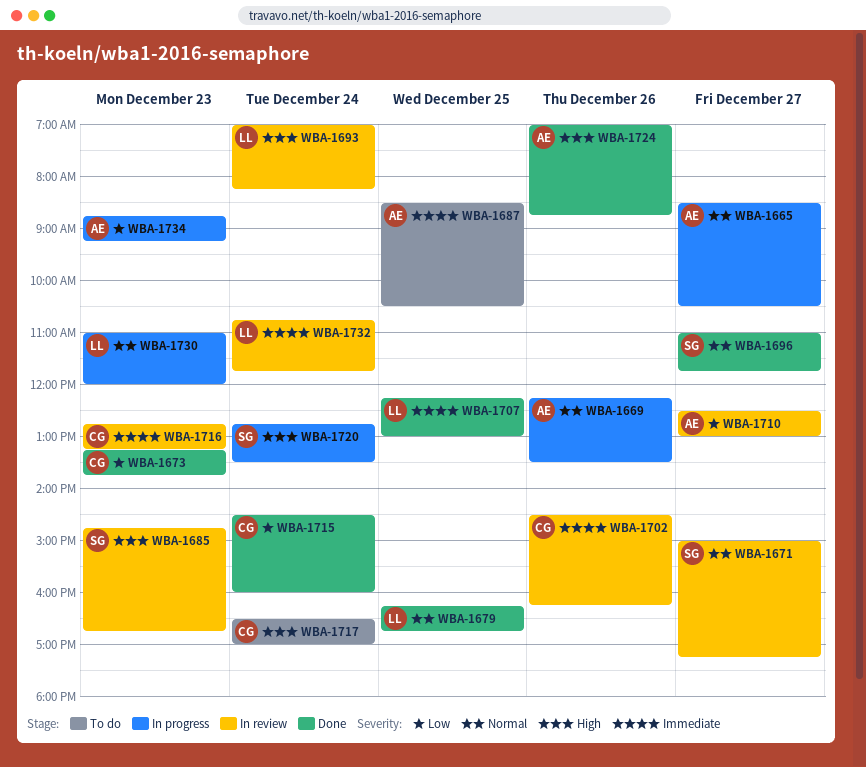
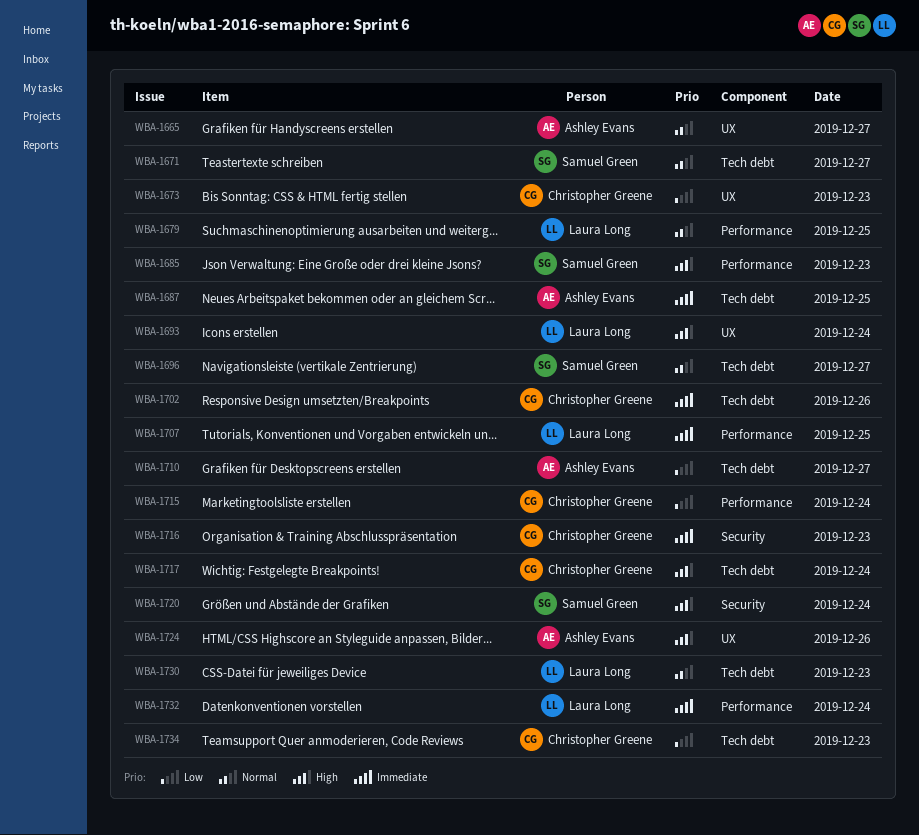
WBA-1669: present -> none
WBA-1734, owner: Ashley Evans -> Christopher Greene

